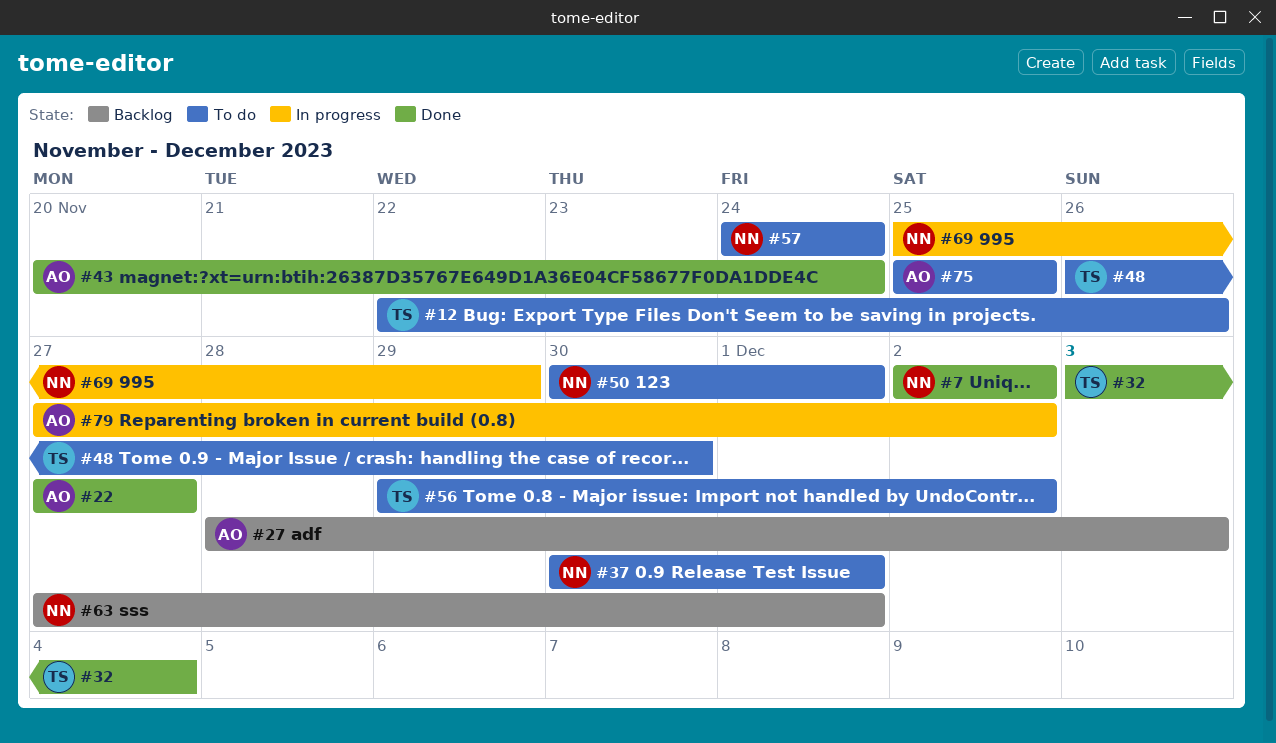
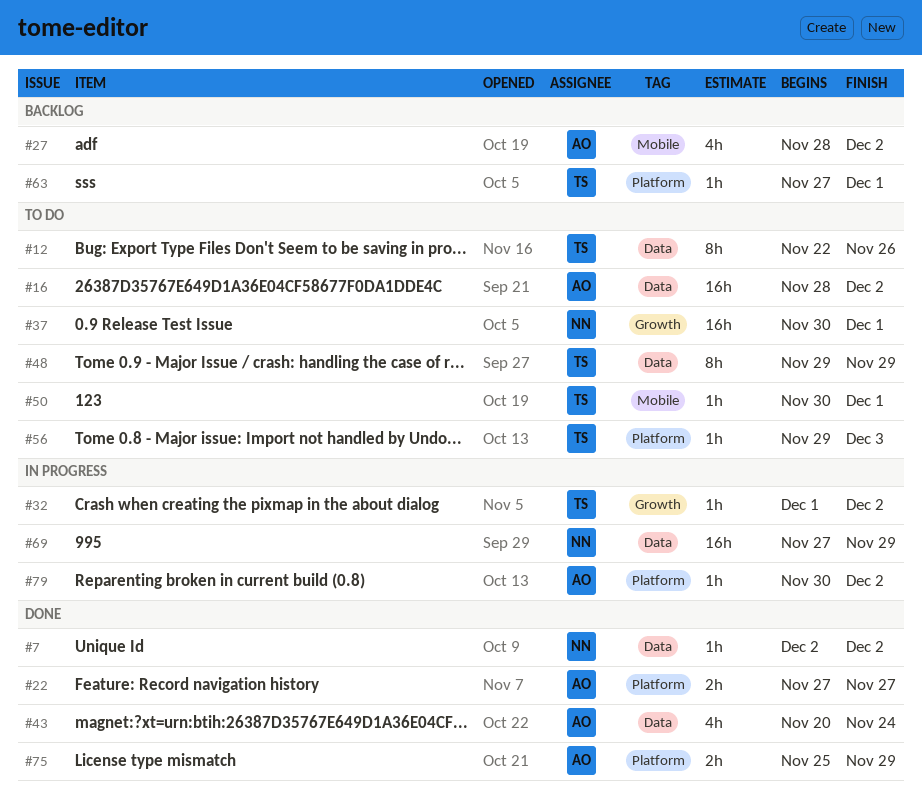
#16: none -> present
#27, due: Dec 3 -> Dec 2
#32, status: Done -> In progress
#32, start: Dec 3 -> Dec 1
#32, due: Dec 4 -> Dec 2
#48, start: Nov 26 -> Nov 29
#48, due: Nov 30 -> Nov 29
#50, owner: NN -> TS
#56, due: Dec 2 -> Dec 3
#57: present -> none
#63, owner: NN -> TS
#69, start: Nov 25 -> Nov 27
#75, status: To do -> Done
#75, due: Nov 25 -> Nov 29
#79, start: Nov 27 -> Nov 30

